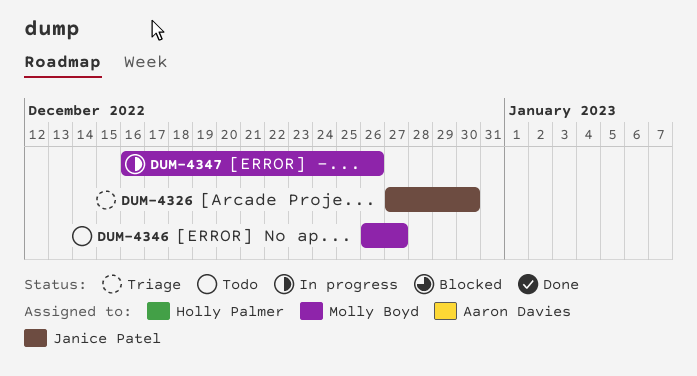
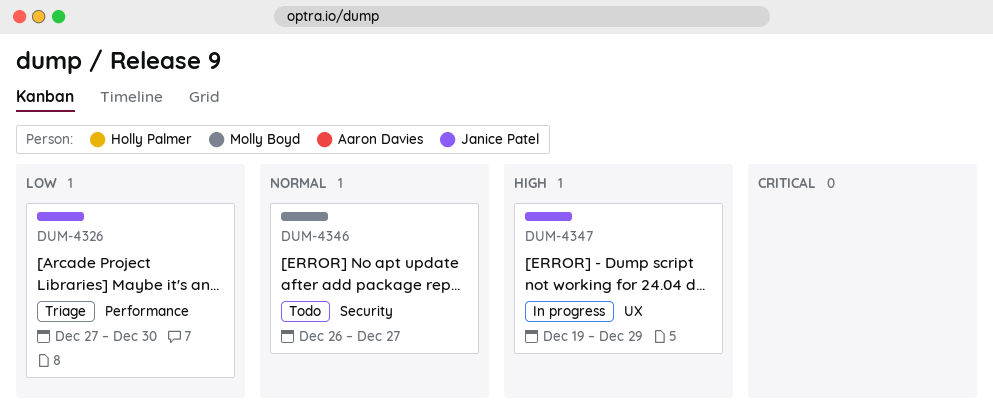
DUM-4347, owner: Molly Boyd -> Janice Patel
DUM-4347, start: Dec 16 -> Dec 19
DUM-4347, due: Dec 26 -> Dec 29

